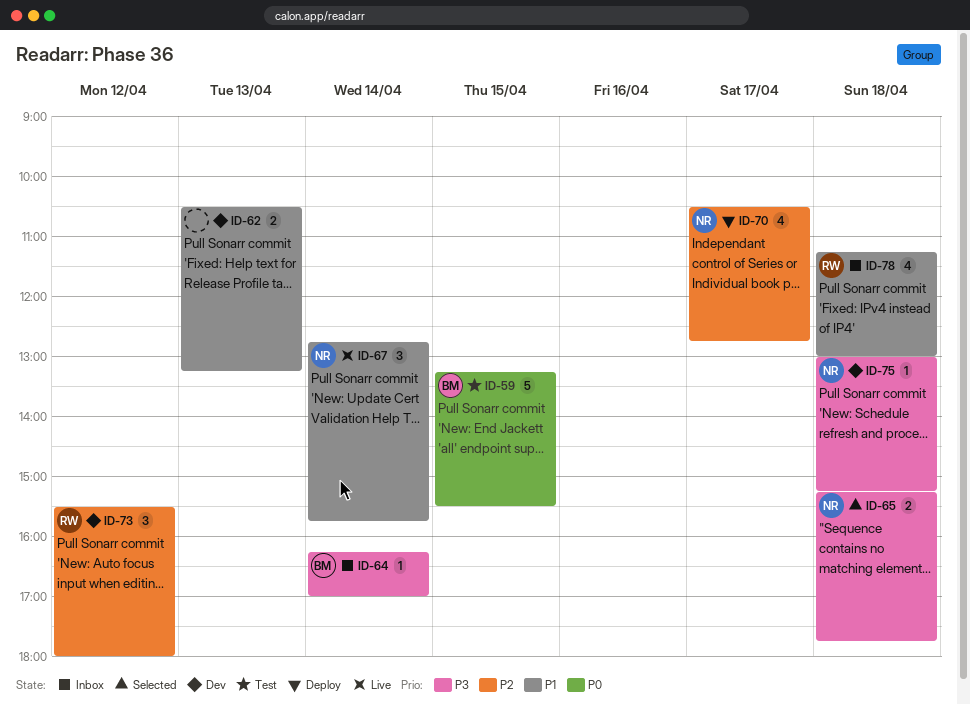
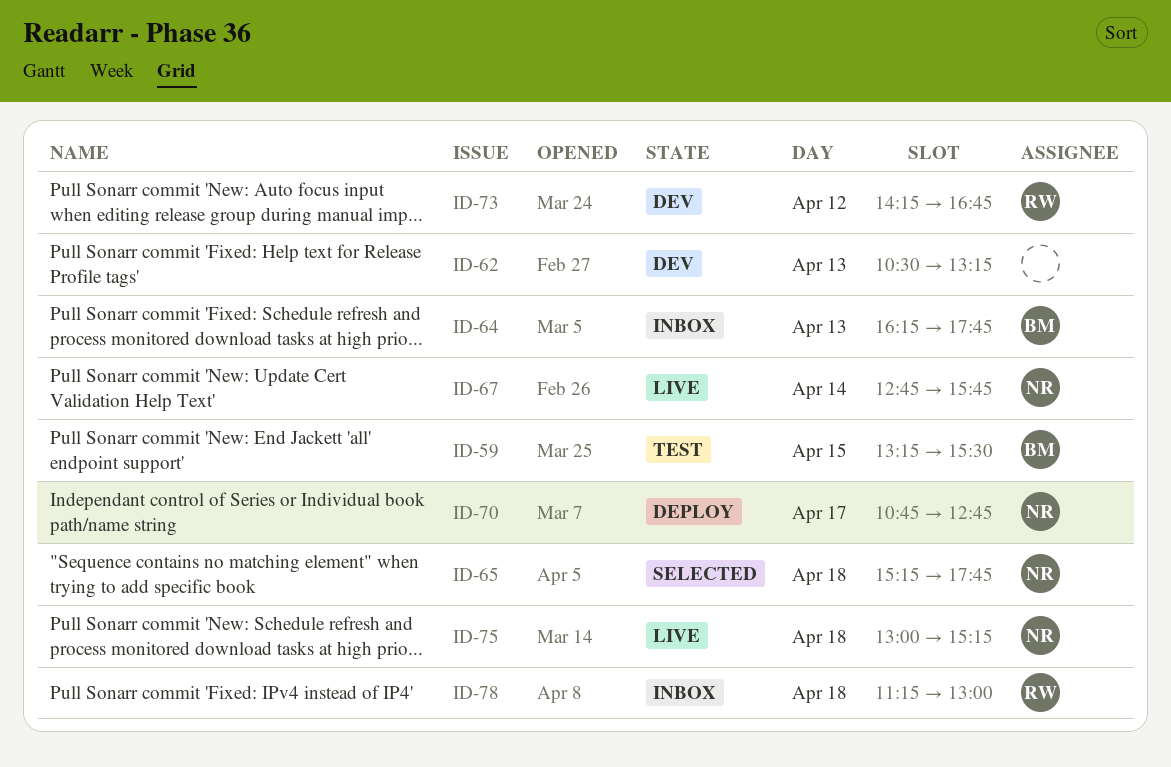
ID-64, day: Apr 14 -> Apr 13
ID-64, ends: 17:00 -> 17:45
ID-70, begins: 10:30 -> 10:45
ID-73, begins: 15:30 -> 14:15
ID-73, ends: 18:00 -> 16:45
ID-75, status: Dev -> Live

